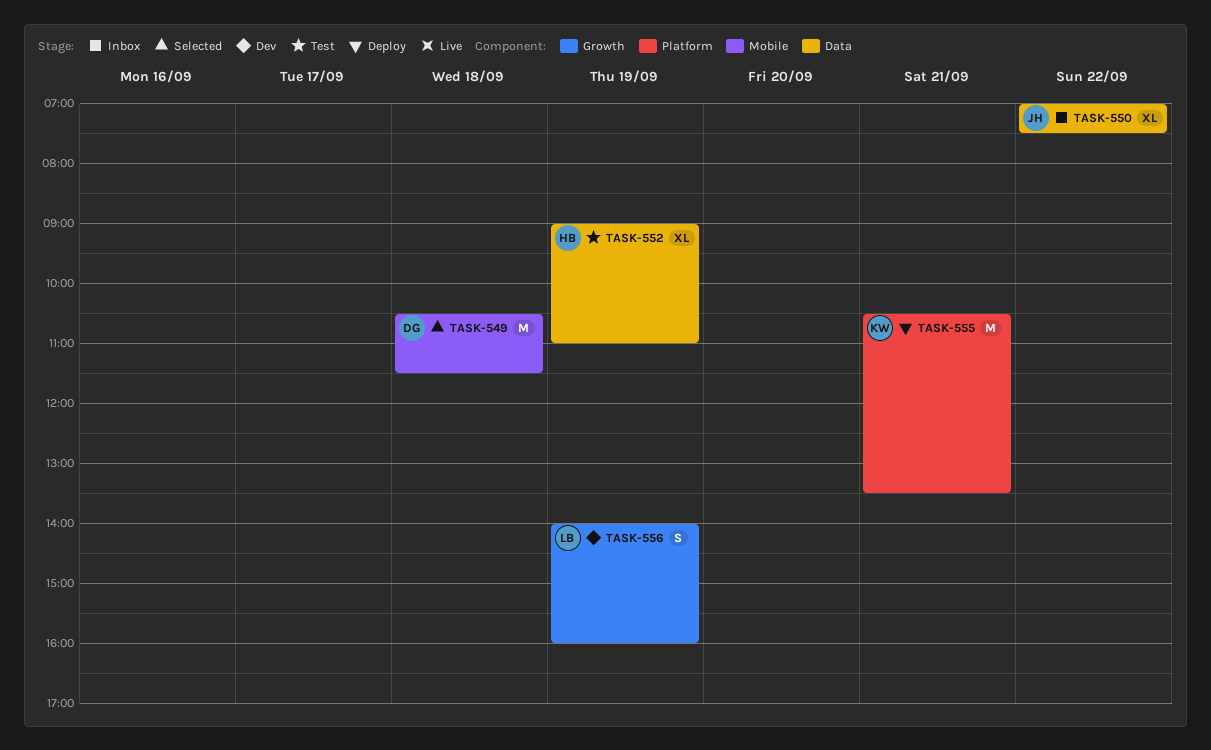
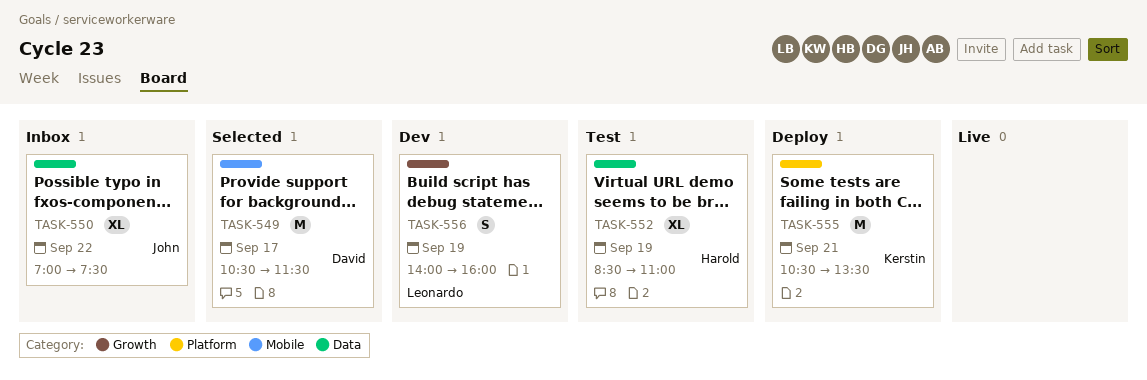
TASK-549, day: Sep 18 -> Sep 17
TASK-552, begins: 09:00 -> 08:30

